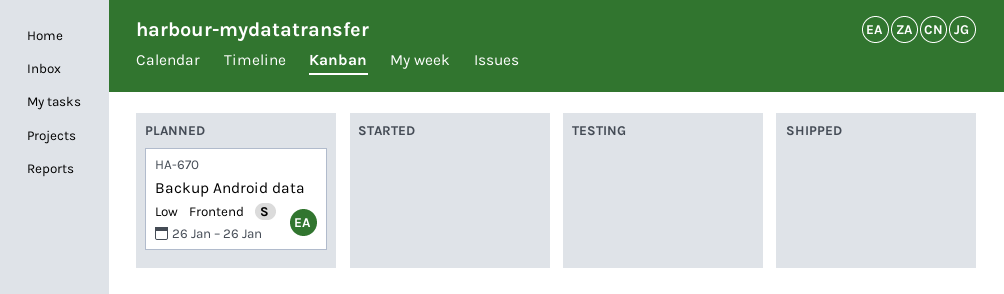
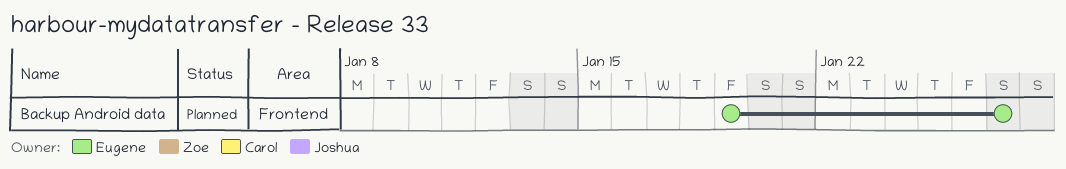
Backup Android data, start: Jan 26 -> Jan 19
Backup Android data, due: Jan 26 -> Jan 27

